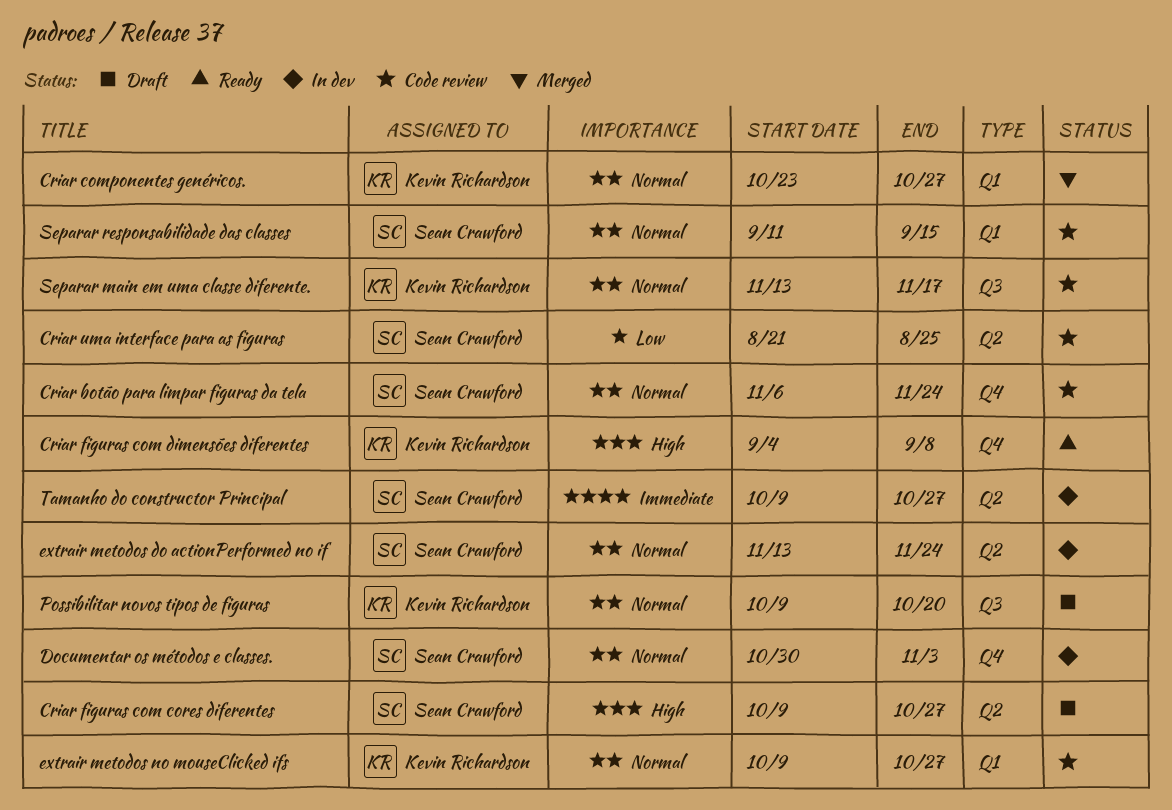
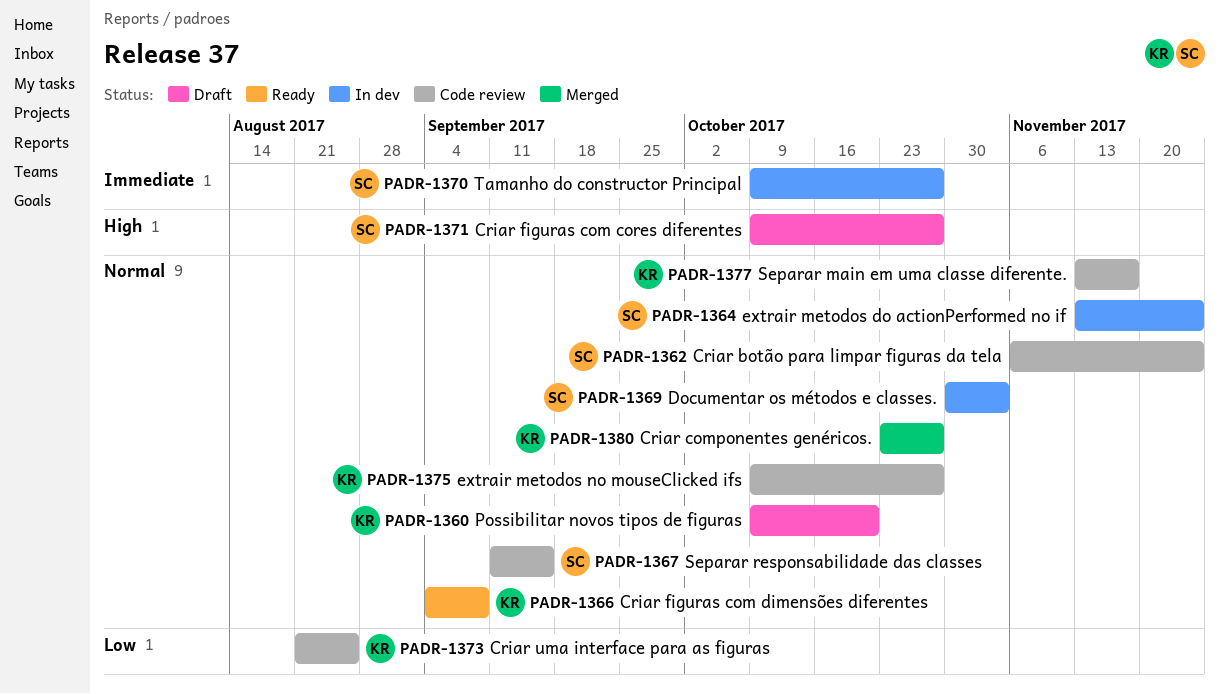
Criar figuras com dimensões diferentes, priority: High -> Normal
Criar uma interface para as figuras, owner: Sean Crawford -> Kevin Richardson

